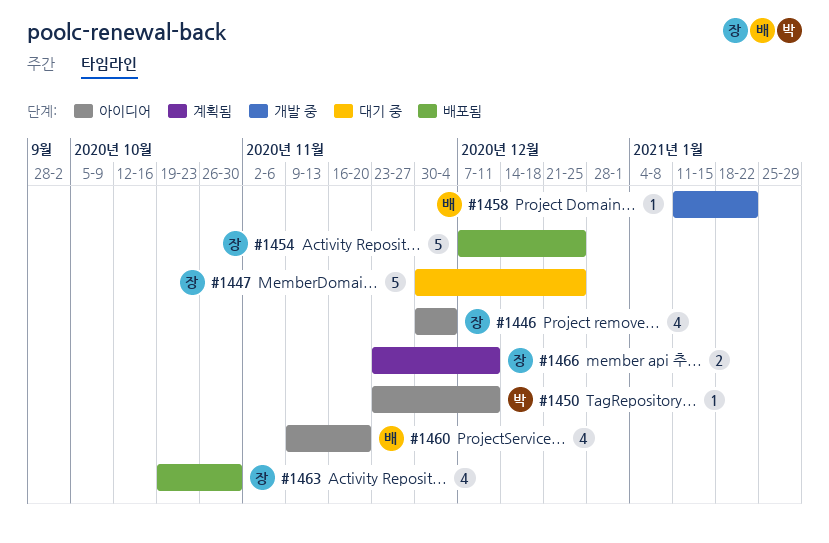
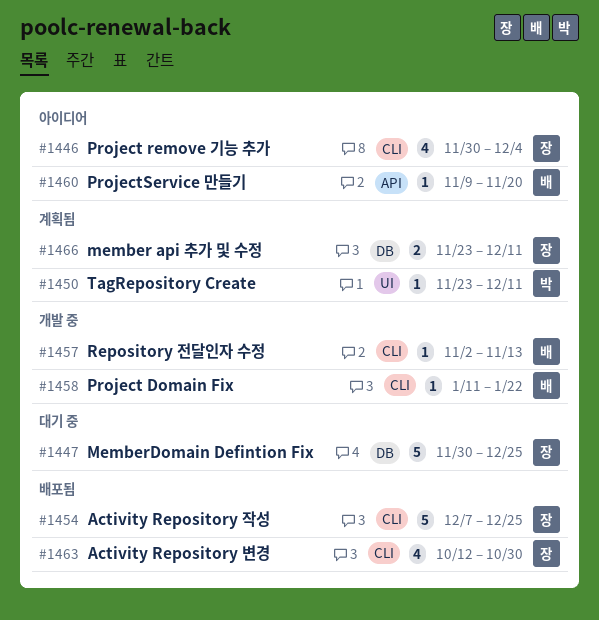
#1450, status: 아이디어 -> 계획됨
#1457: none -> present
#1460, estimate: 4 -> 1
#1463, start: Oct 19 -> Oct 12

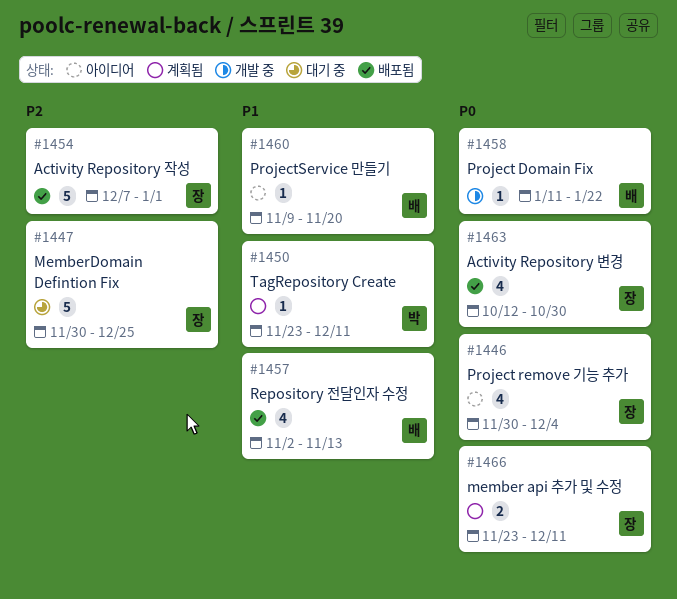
#1454, due: Dec 25 -> Jan 1
#1457, status: 개발 중 -> 배포됨
#1457, estimate: 1 -> 4

